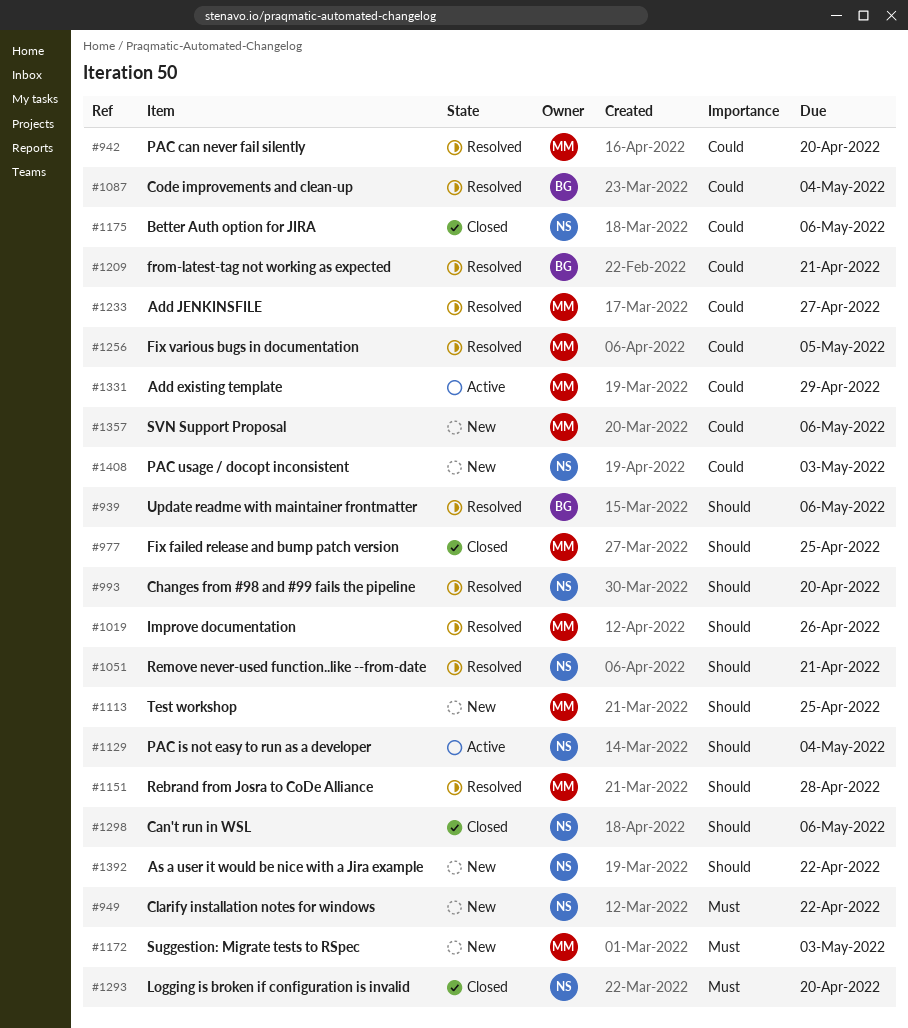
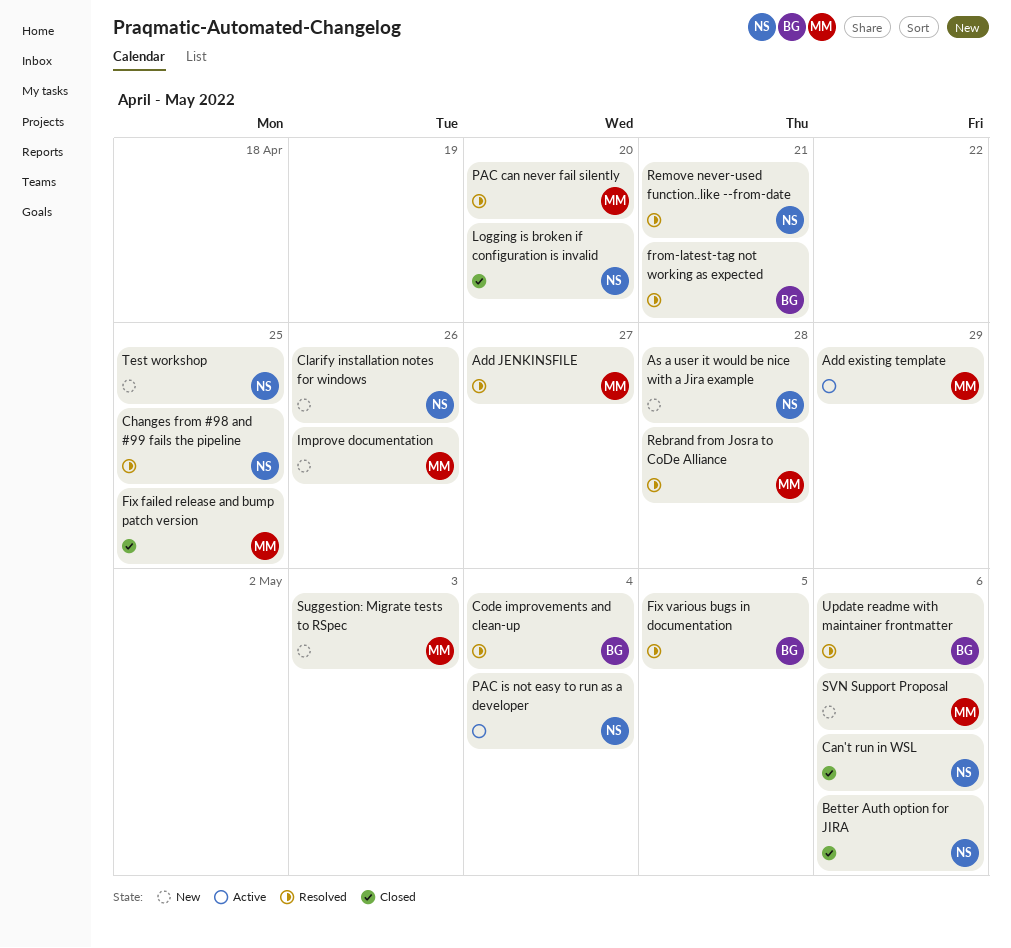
As a user it would be nice with a Jira example, due: Apr 22 -> Apr 28
Changes from #98 and #99 fails the pipeline, due: Apr 20 -> Apr 25
Clarify installation notes for windows, due: Apr 22 -> Apr 26
Fix various bugs in documentation, owner: MM -> BG
Improve documentation, status: Resolved -> New
PAC usage / docopt inconsistent: present -> none
Test workshop, owner: MM -> NS

